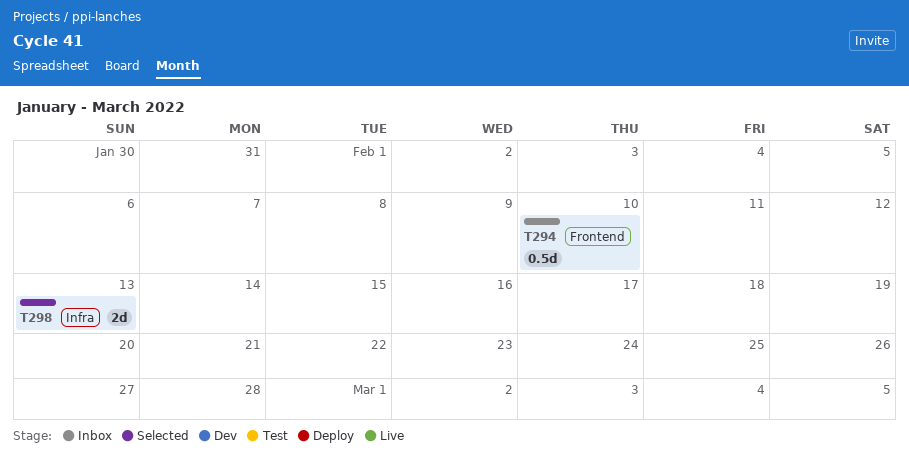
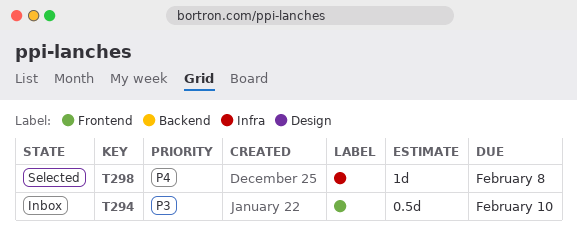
T298, estimate: 2d -> 1d
T298, due: Feb 13 -> Feb 8

